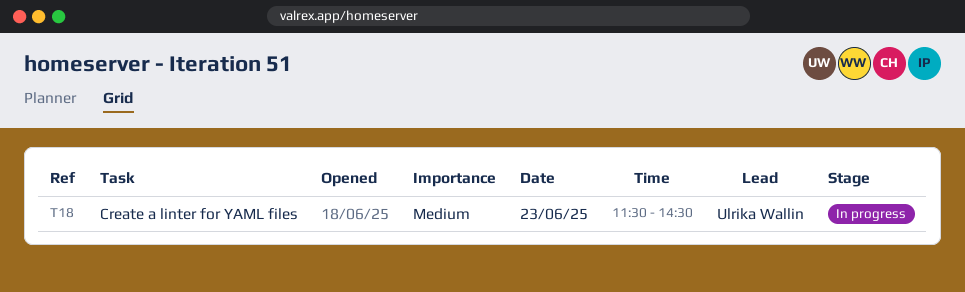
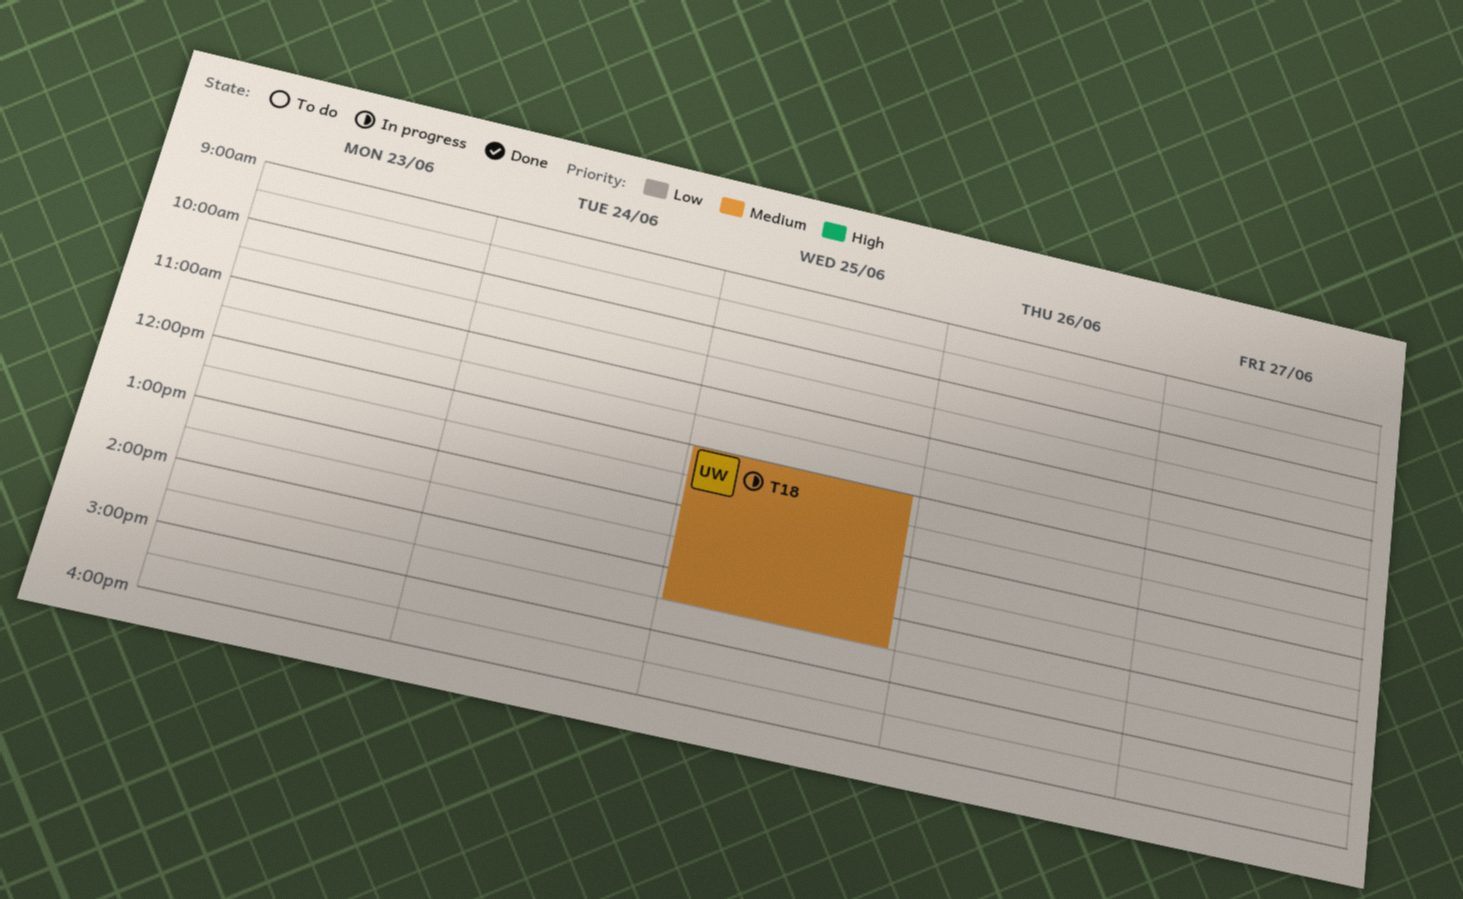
T18, day: Jun 23 -> Jun 25
T18, begins: 11:30 -> 12:00

